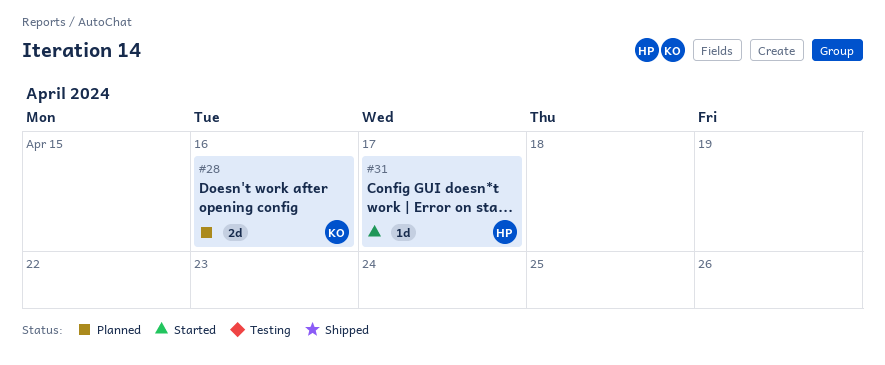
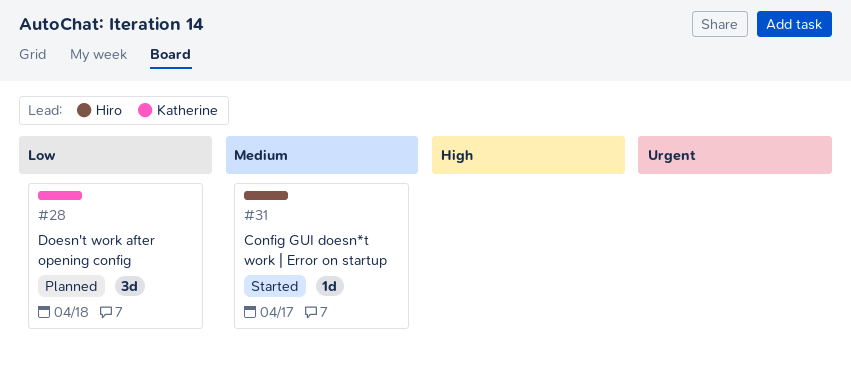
#28, estimate: 2d -> 3d
#28, due: Apr 16 -> Apr 18

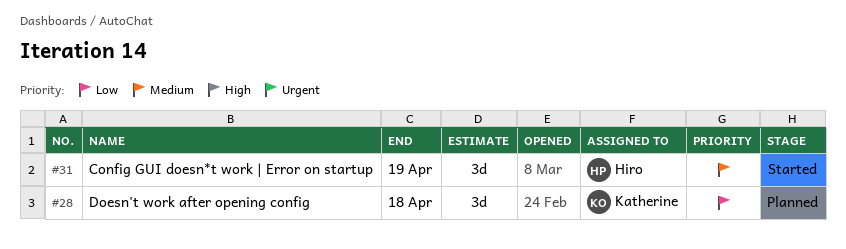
#31, estimate: 1d -> 3d
#31, due: Apr 17 -> Apr 19

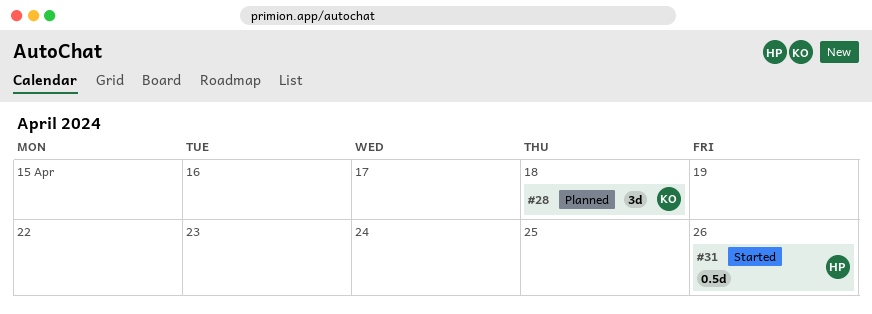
#31, estimate: 3d -> 0.5d
#31, due: Apr 19 -> Apr 26

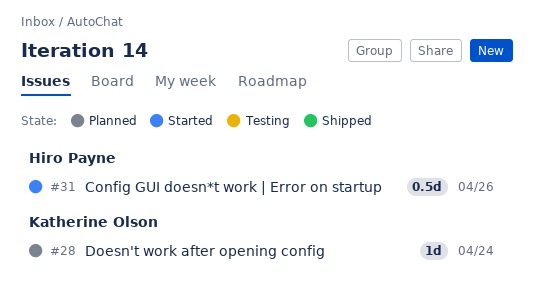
#28, estimate: 3d -> 1d
#28, due: Apr 18 -> Apr 24

